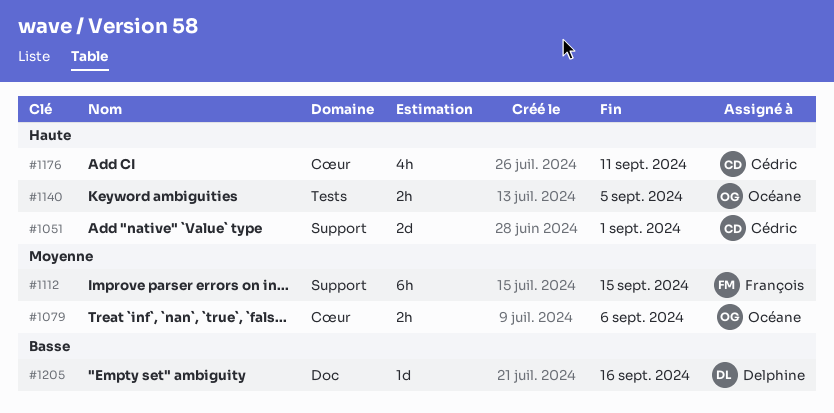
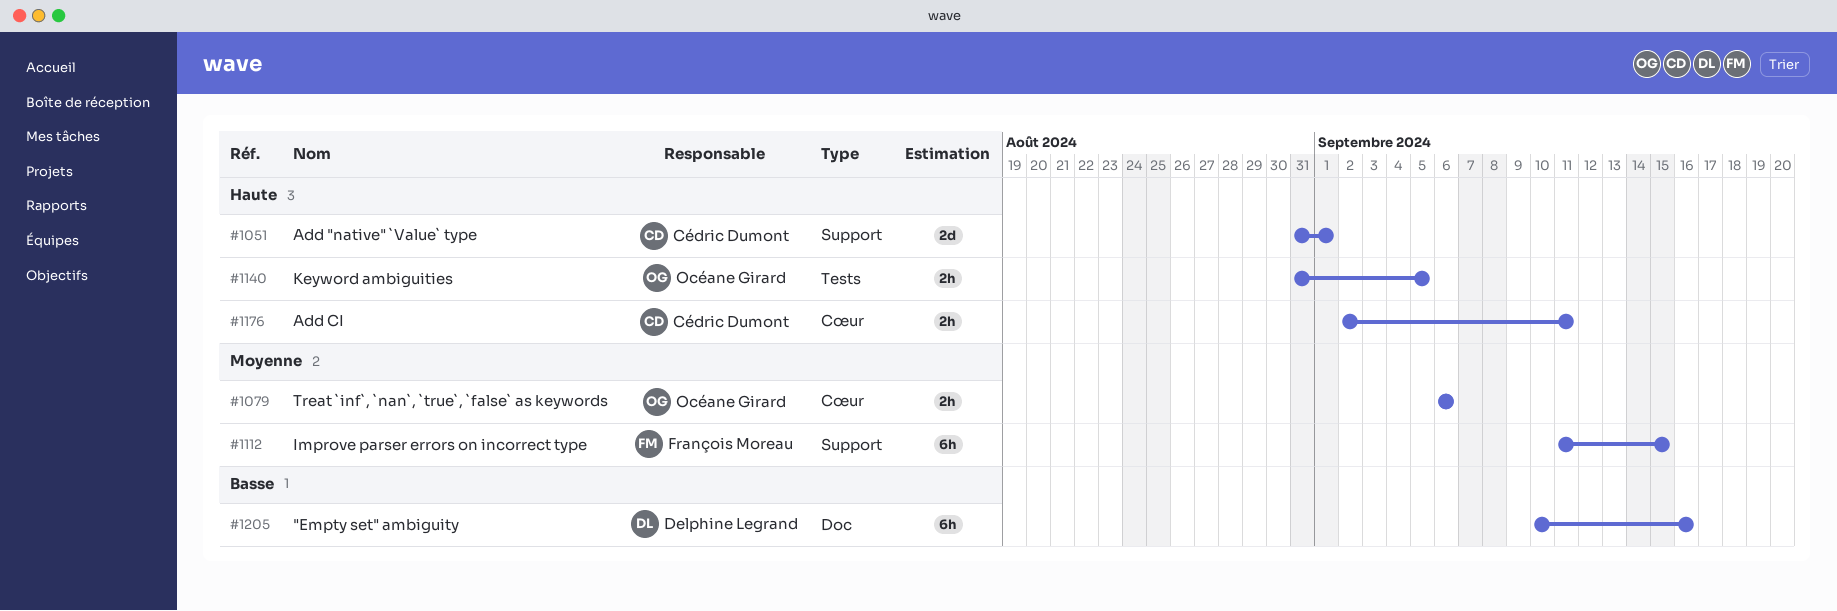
#1176, estimate: 4h -> 2h
#1205, estimate: 1d -> 6h

